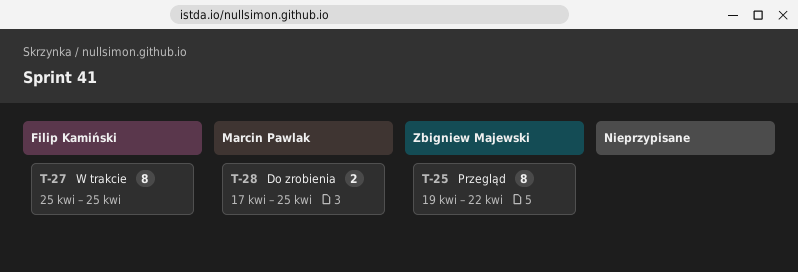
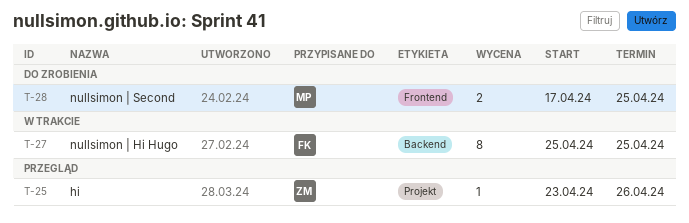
T-25, estimate: 8 -> 1
T-25, start: Apr 19 -> Apr 23
T-25, due: Apr 22 -> Apr 26

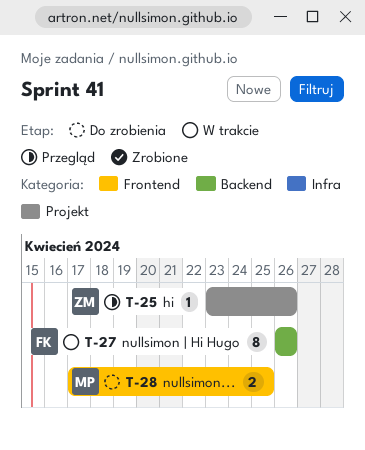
T-27, start: Apr 25 -> Apr 26
T-27, due: Apr 25 -> Apr 26

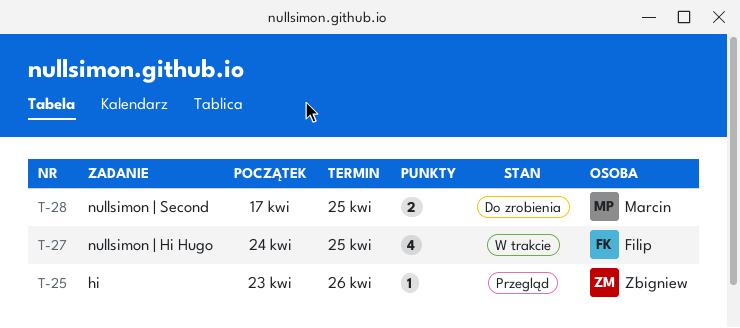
T-27, estimate: 8 -> 4
T-27, start: Apr 26 -> Apr 24
T-27, due: Apr 26 -> Apr 25

